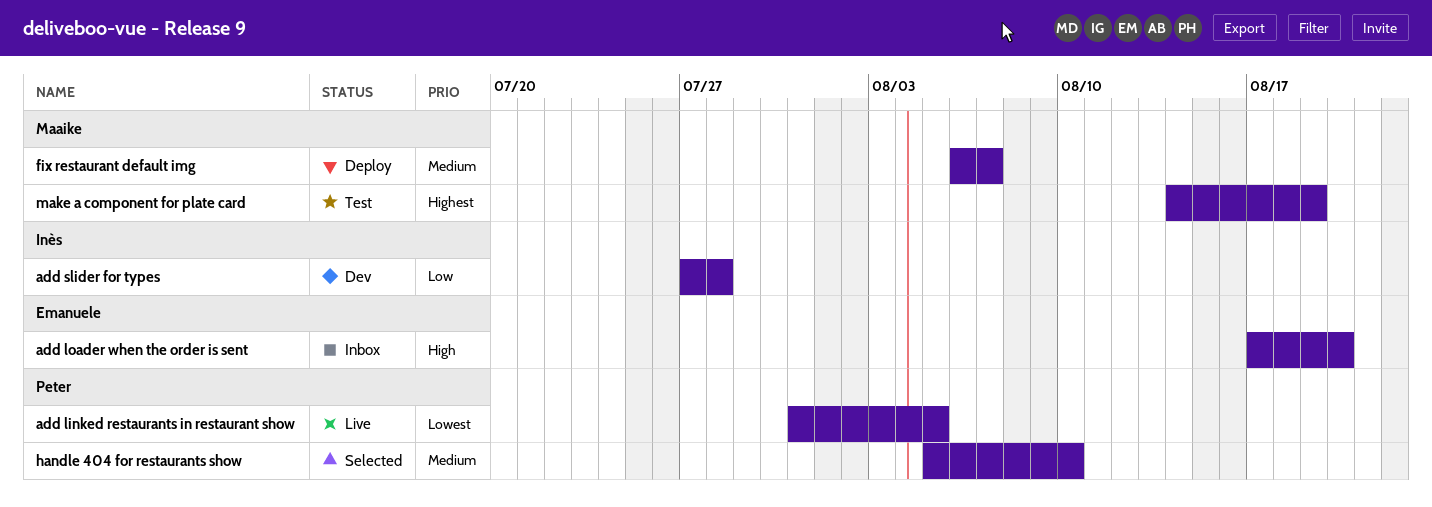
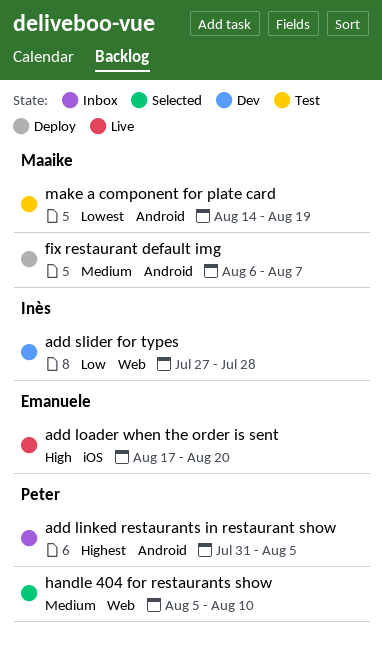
add linked restaurants in restaurant show, status: Live -> Inbox
add linked restaurants in restaurant show, priority: Lowest -> Highest
add loader when the order is sent, status: Inbox -> Live
make a component for plate card, priority: Highest -> Lowest

